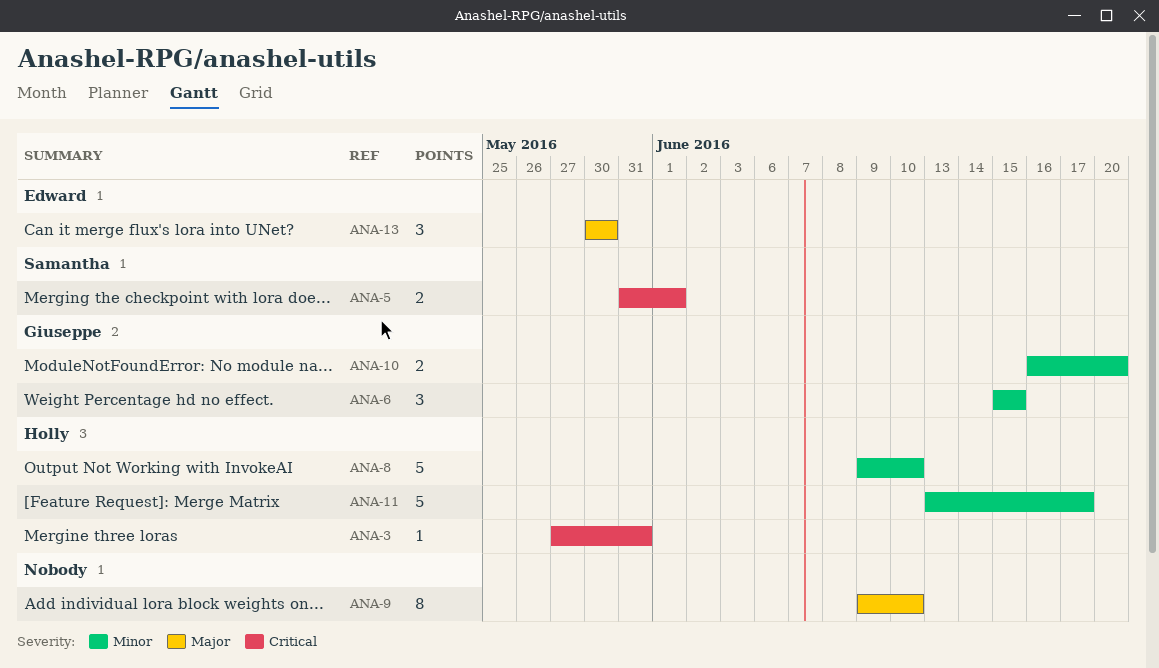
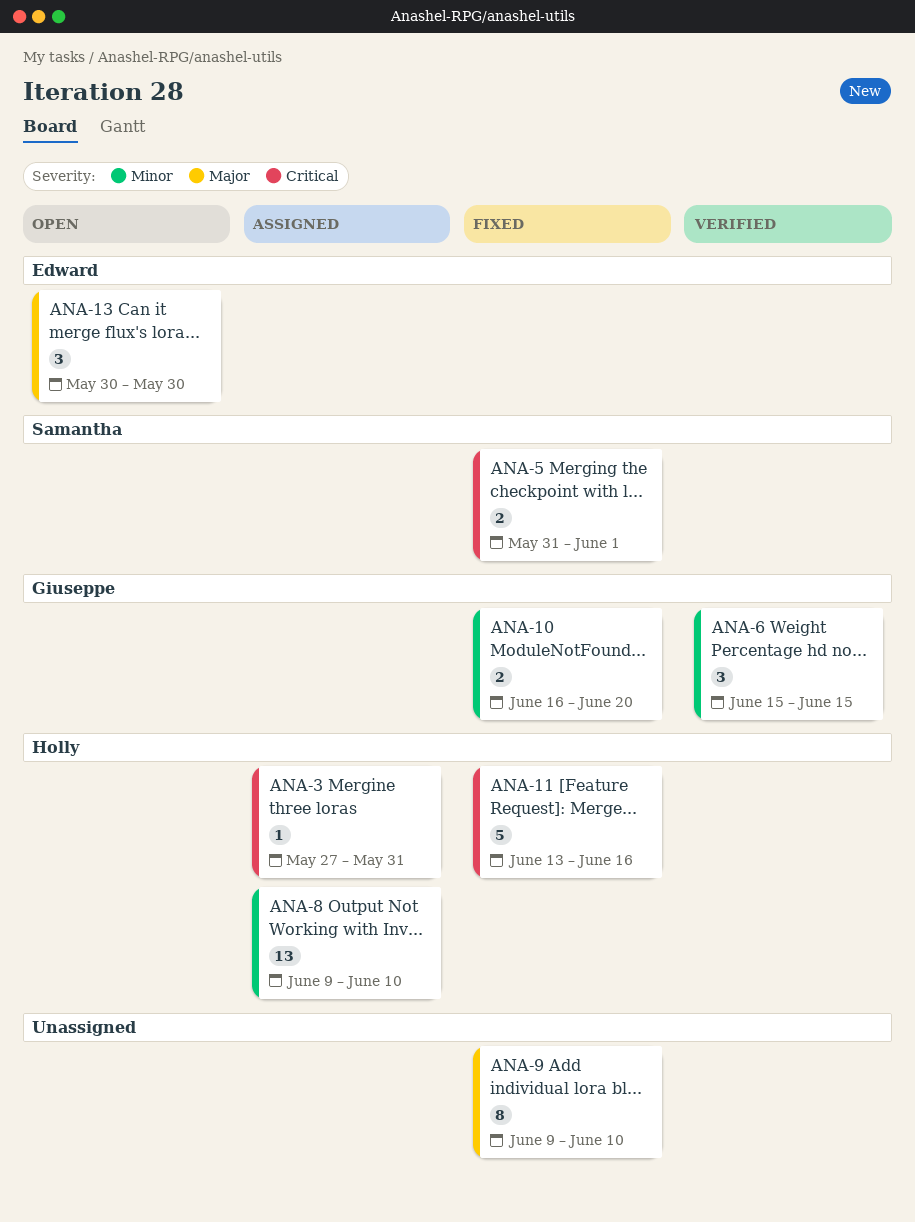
ANA-8, estimate: 5 -> 13
ANA-11, priority: Minor -> Critical
ANA-11, due: Jun 17 -> Jun 16

